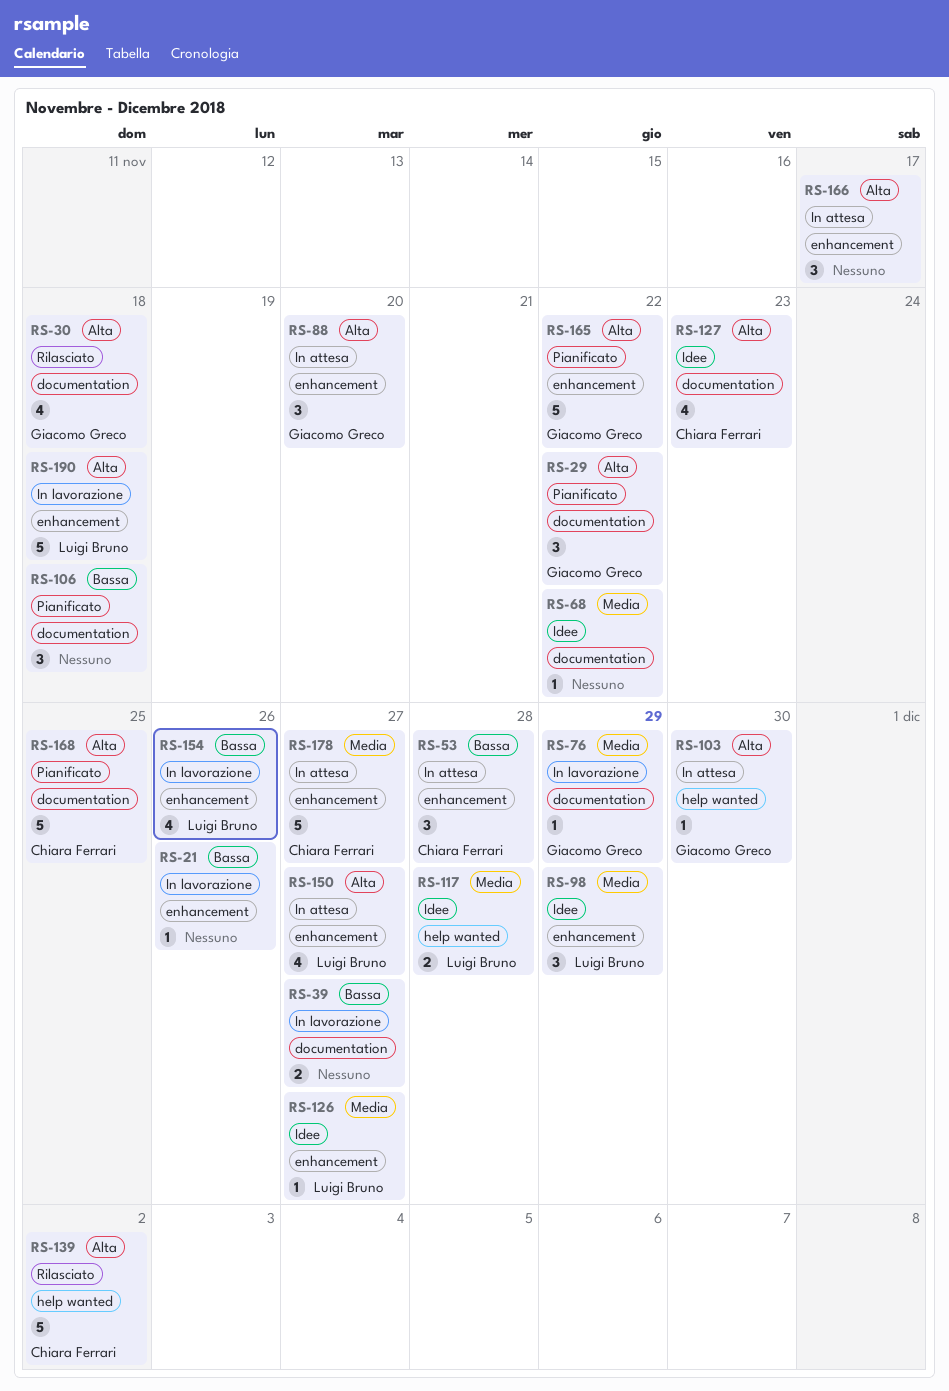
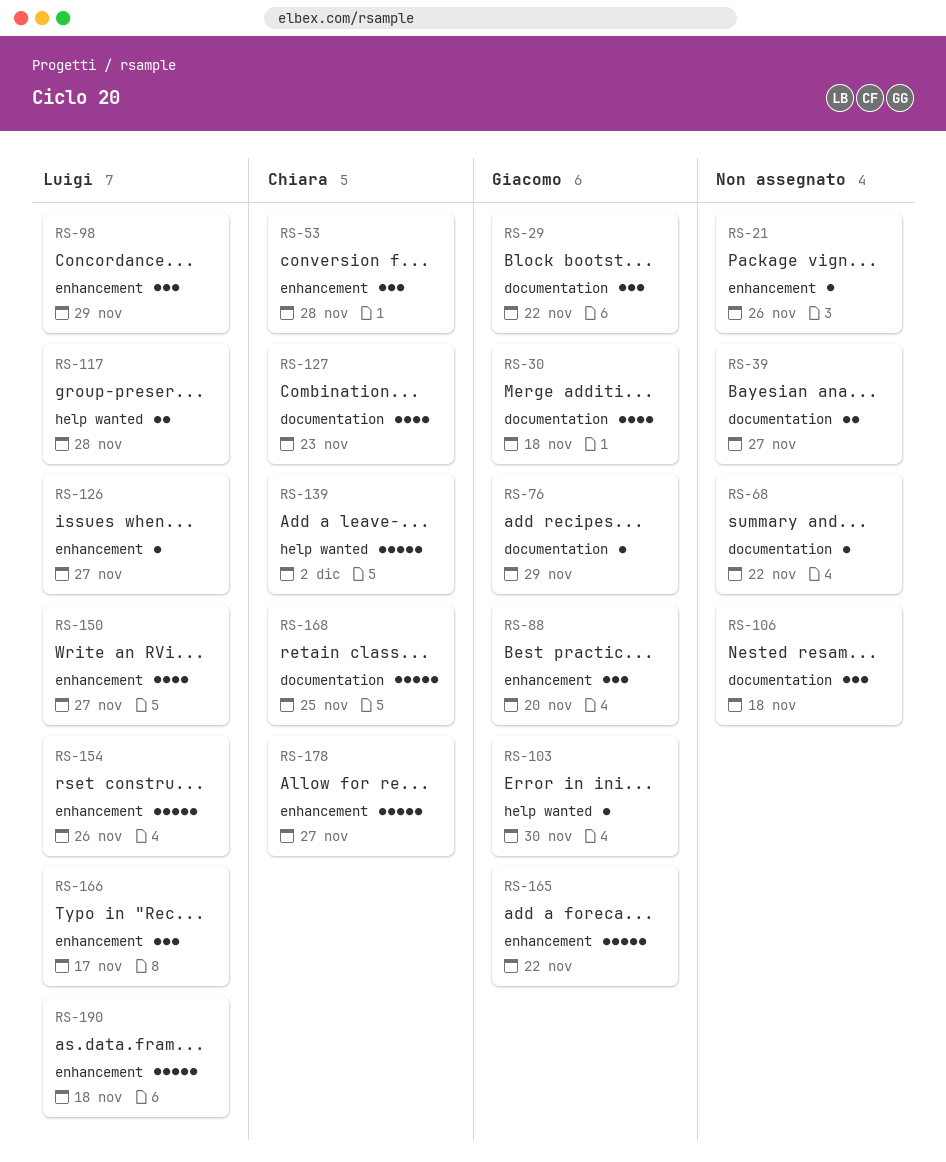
RS-154, estimate: 4 -> 5
RS-166, owner: none -> Luigi Bruno

